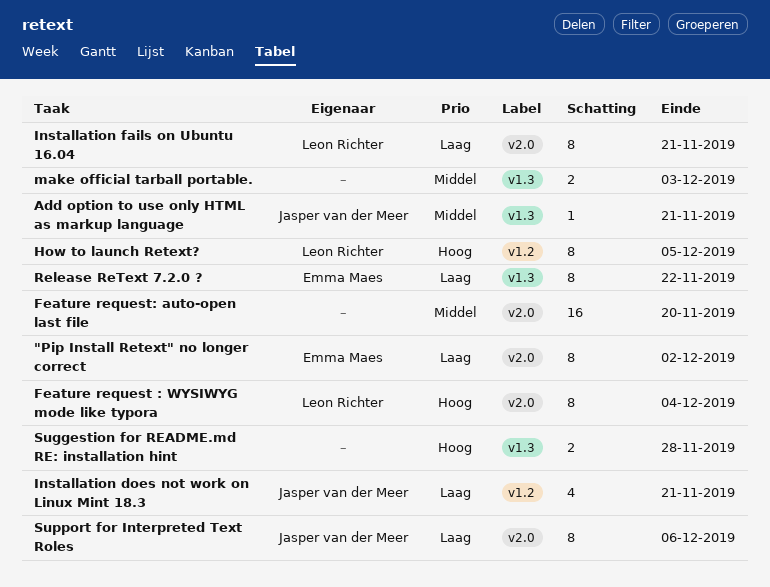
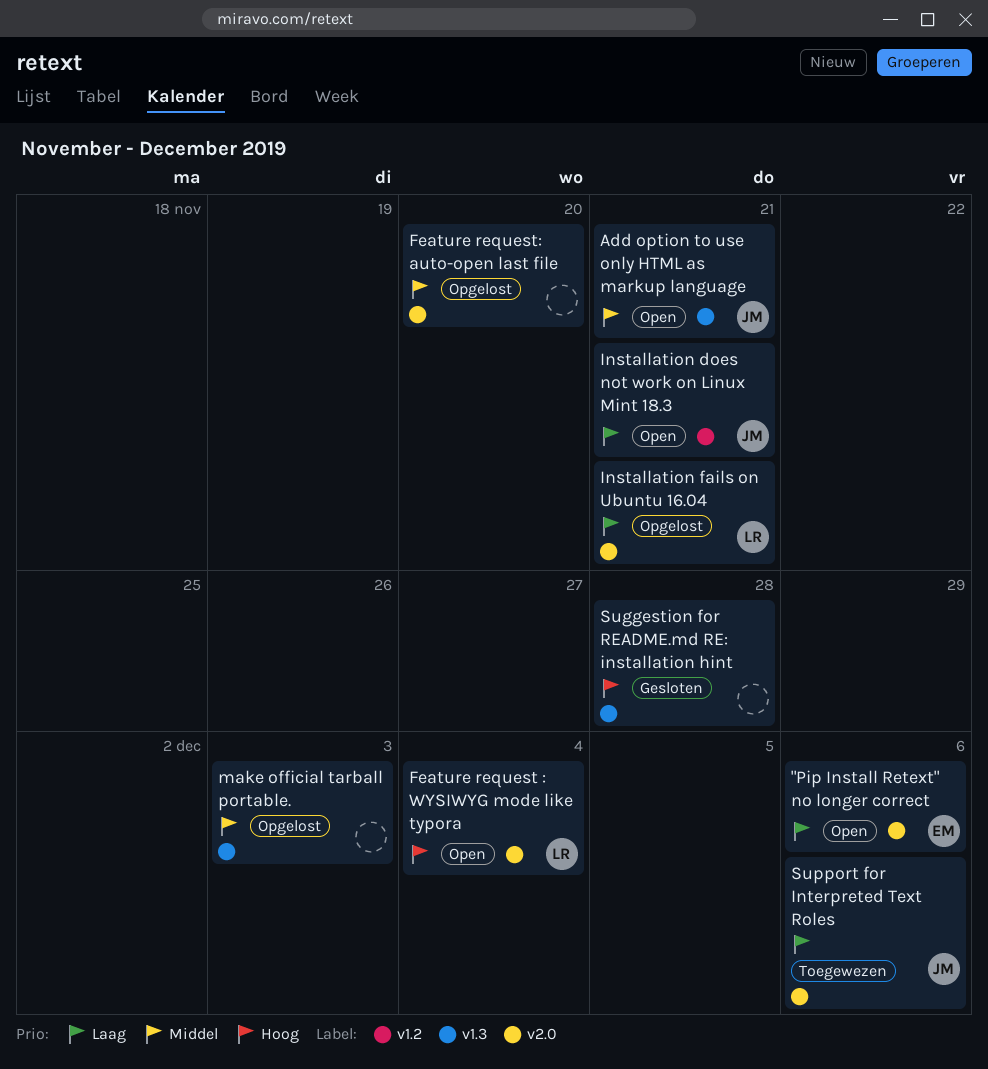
"Pip Install Retext" no longer correct, due: Dec 2 -> Dec 6
How to launch Retext?: present -> none
Release ReText 7.2.0 ?: present -> none

